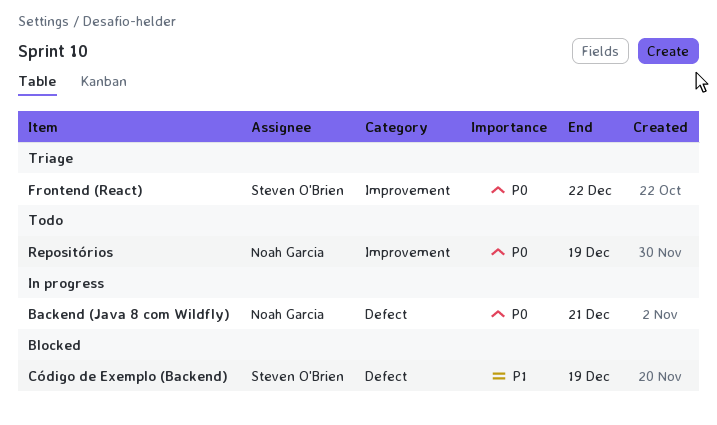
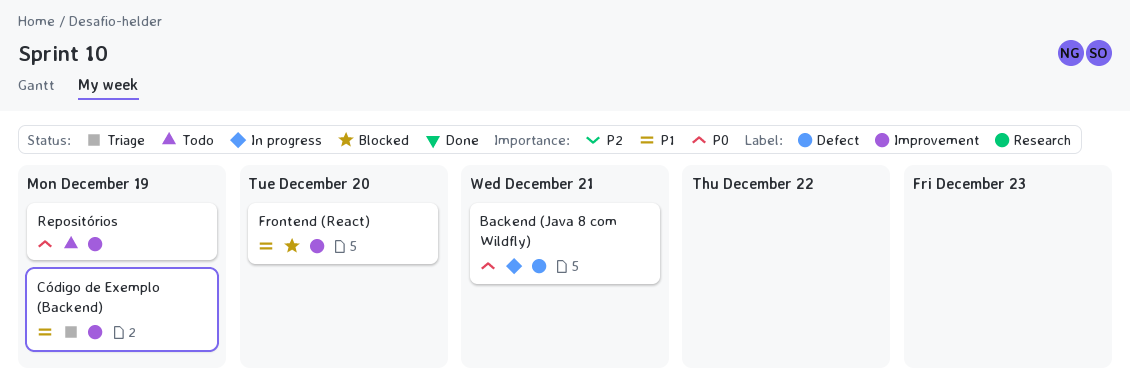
Código de Exemplo (Backend), status: Blocked -> Triage
Código de Exemplo (Backend), label: Defect -> Improvement
Frontend (React), status: Triage -> Blocked
Frontend (React), priority: P0 -> P1
Frontend (React), due: Dec 22 -> Dec 20

